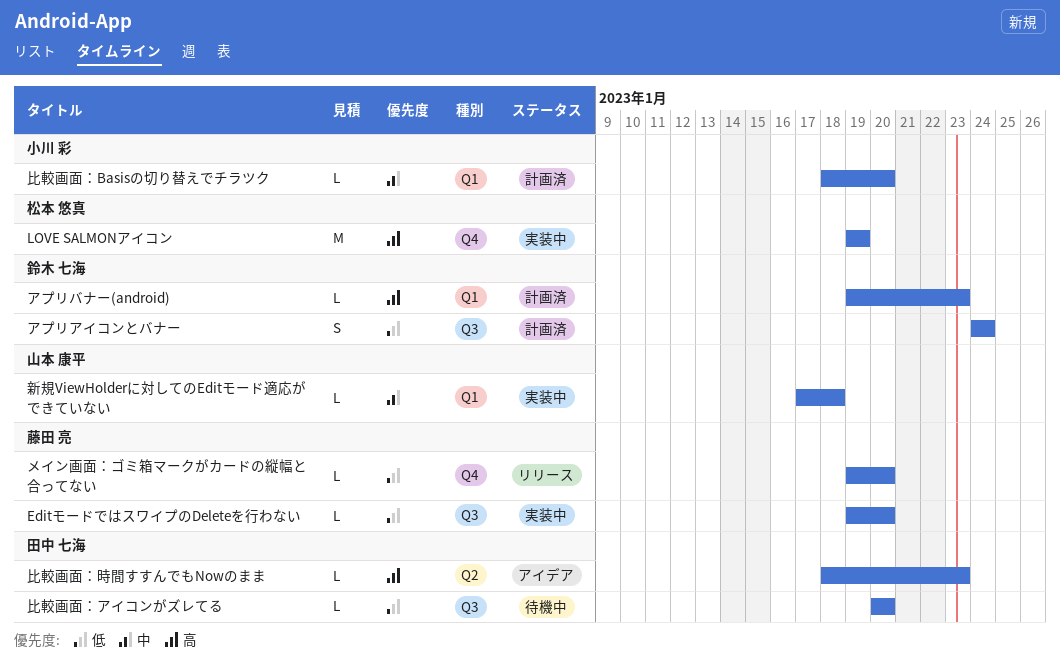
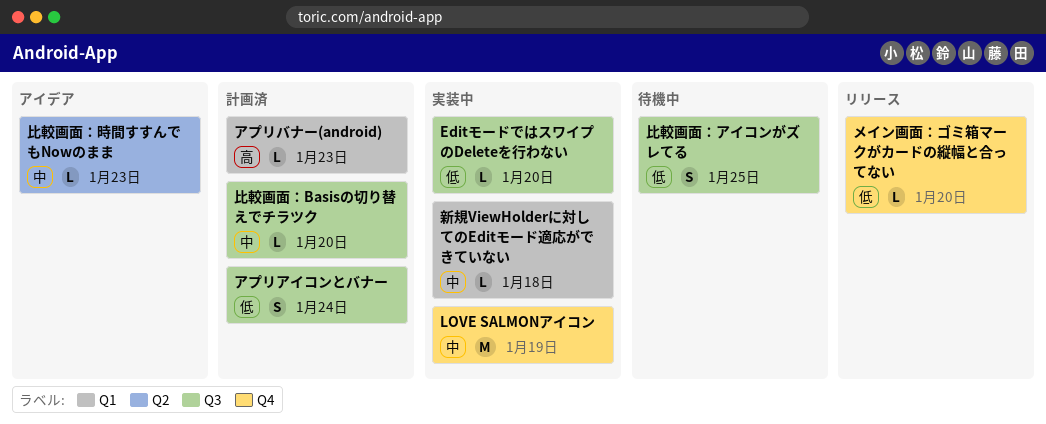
LOVE SALMONアイコン, priority: 高 -> 中
比較画面：Basisの切り替えでチラツク, label: Q1 -> Q3
比較画面：アイコンがズレてる, estimate: L -> S
比較画面：アイコンがズレてる, due: Jan 20 -> Jan 25
比較画面：時間すすんでもNowのまま, priority: 高 -> 中

